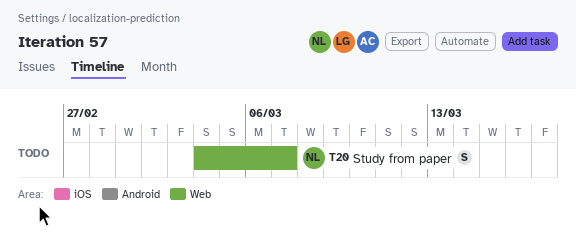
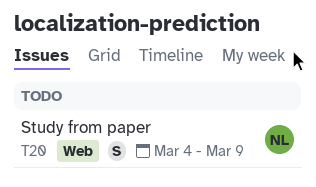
T20, due: Mar 7 -> Mar 9

